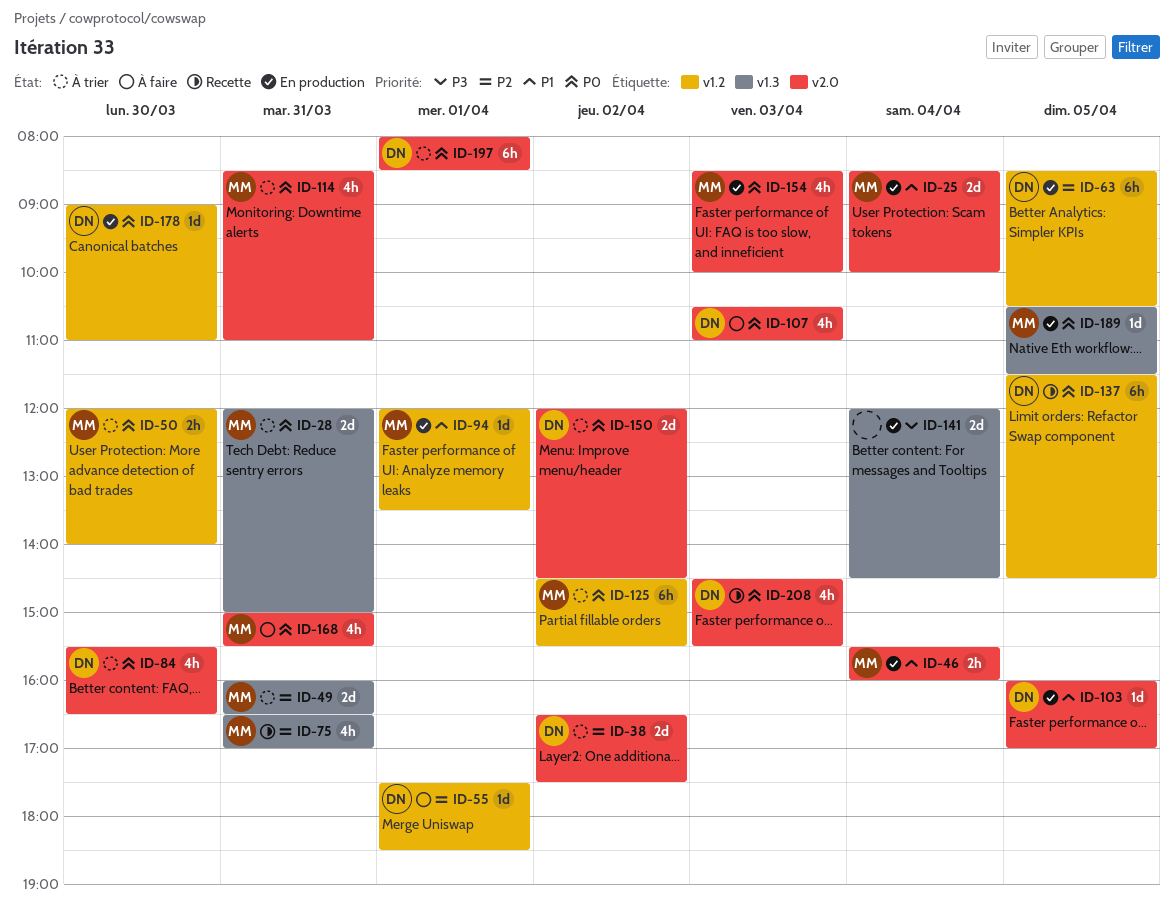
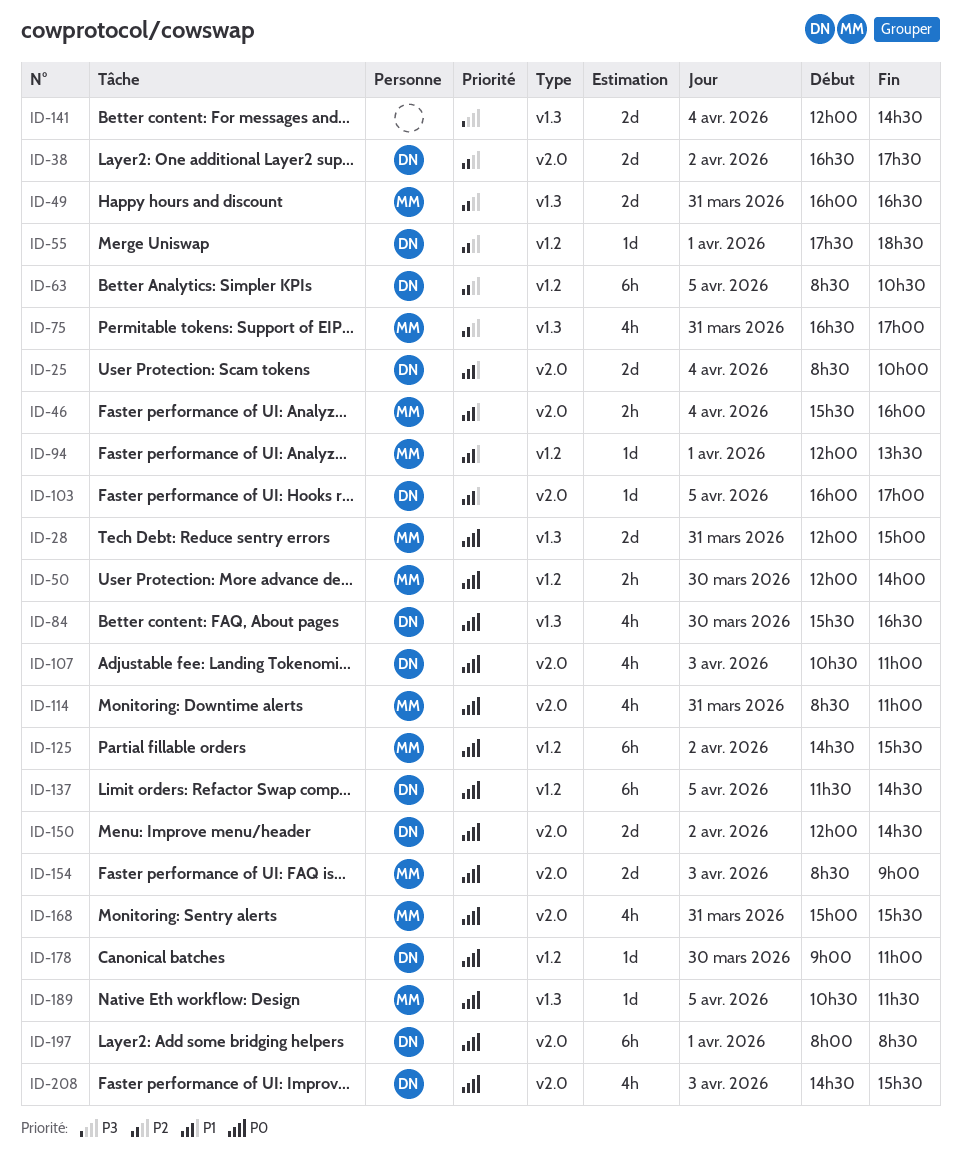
ID-25, owner: MM -> DN
ID-84, label: v2.0 -> v1.3
ID-154, estimate: 4h -> 2d
ID-154, ends: 10:00 -> 09:00

